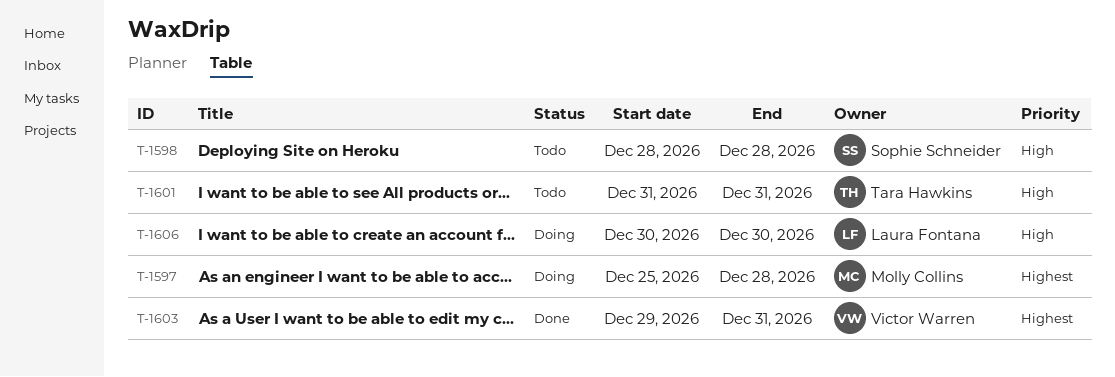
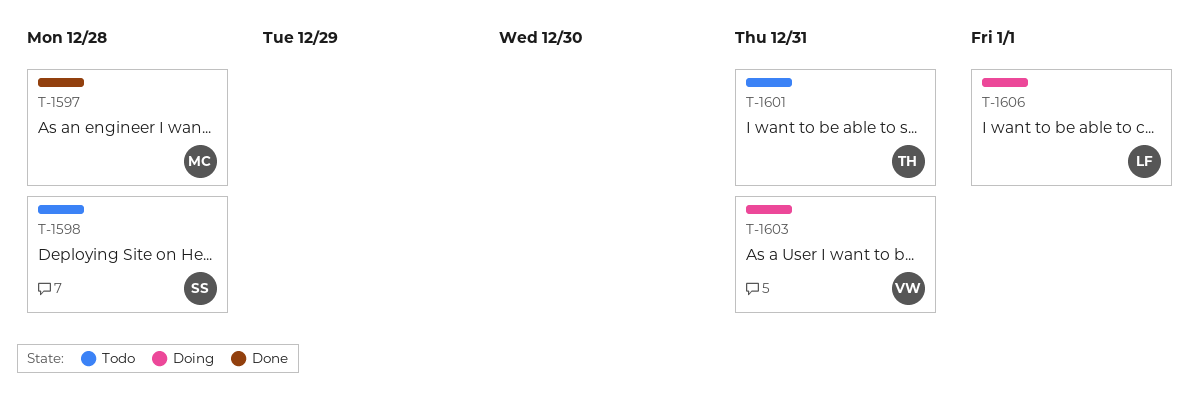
T-1597, status: Doing -> Done
T-1603, status: Done -> Doing
T-1606, due: Dec 30 -> Jan 1

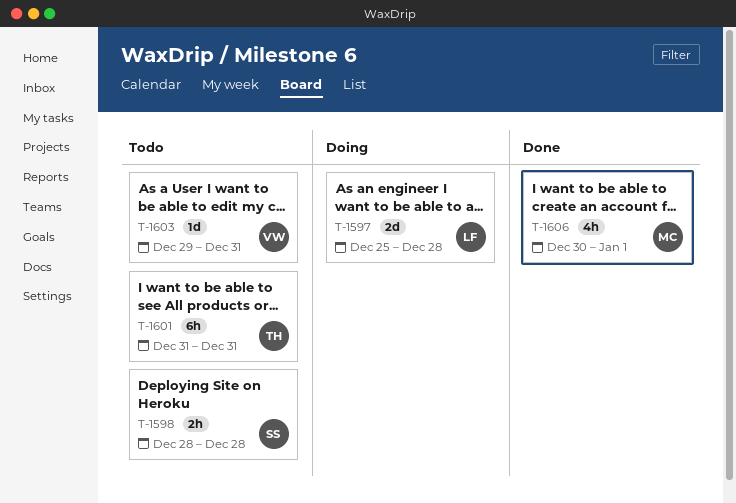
T-1597, status: Done -> Doing
T-1597, owner: MC -> LF
T-1603, status: Doing -> Todo
T-1606, status: Doing -> Done
T-1606, owner: LF -> MC

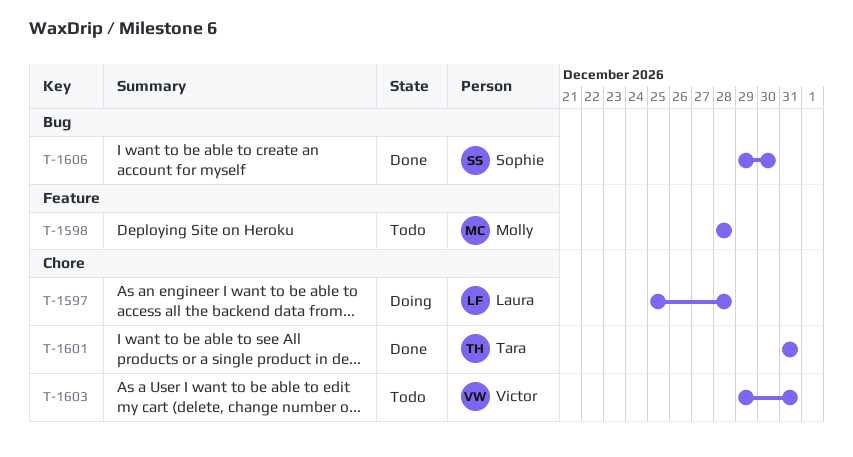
T-1598, owner: Sophie -> Molly
T-1601, status: Todo -> Done
T-1606, owner: Molly -> Sophie
T-1606, start: Dec 30 -> Dec 29
T-1606, due: Jan 1 -> Dec 30

